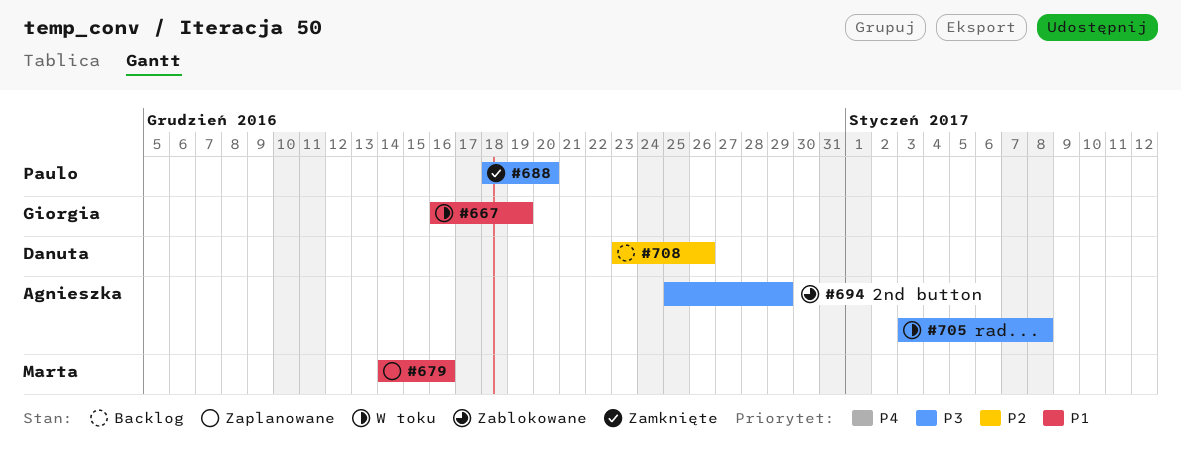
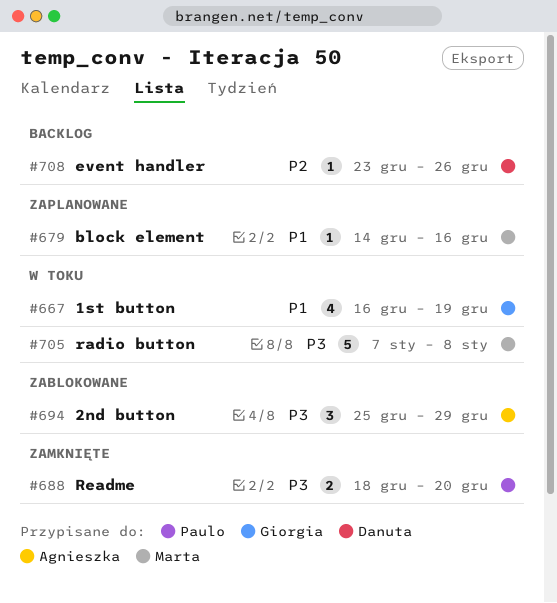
#705, owner: Agnieszka -> Marta
#705, start: Jan 3 -> Jan 7

